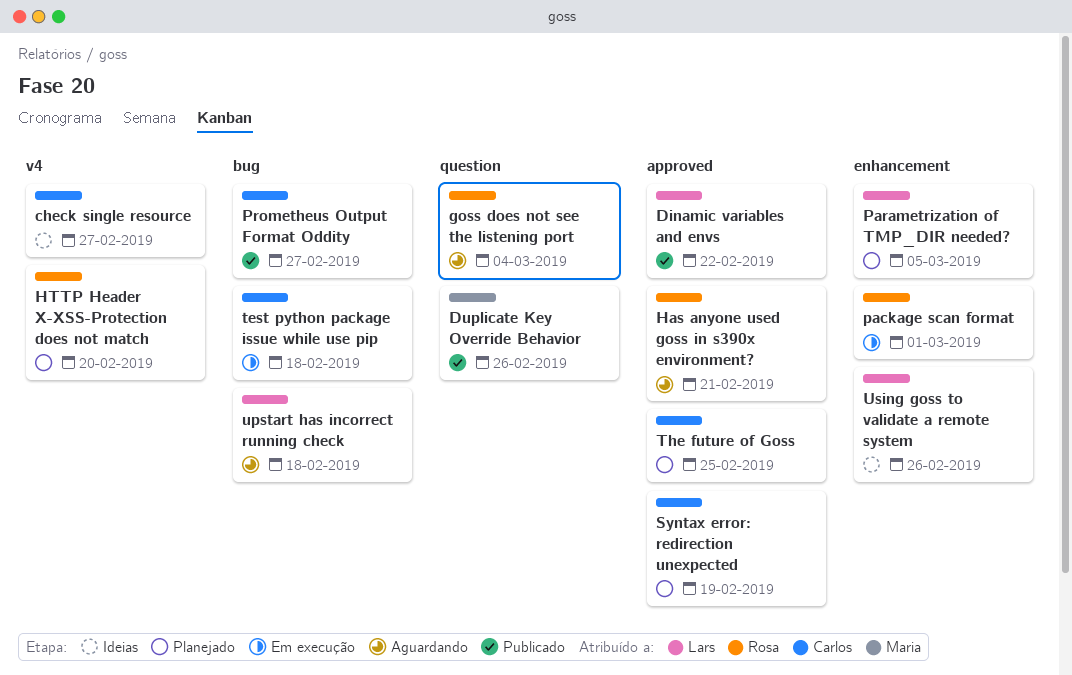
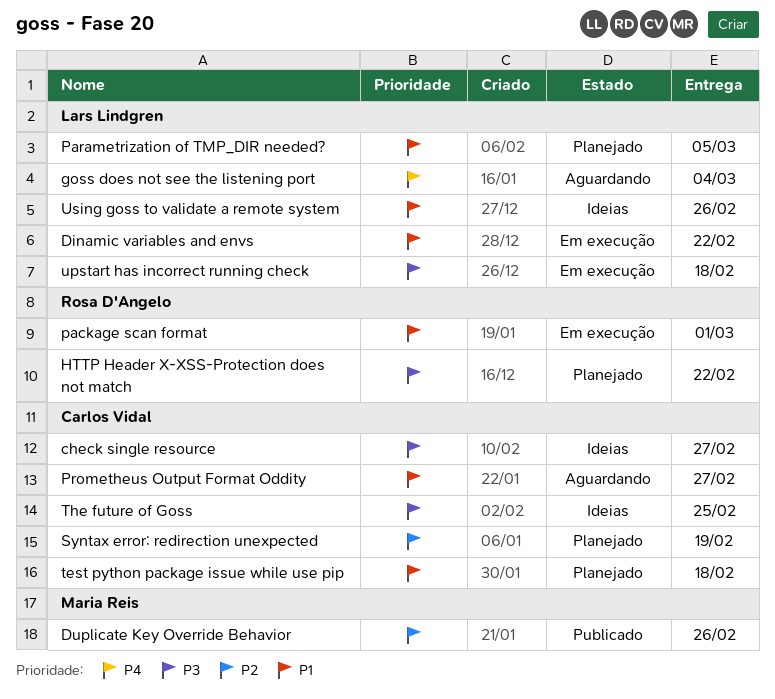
Dinamic variables and envs, status: Publicado -> Em execução
goss does not see the listening port, owner: Rosa D'Angelo -> Lars Lindgren
Has anyone used goss in s390x environment?: present -> none
HTTP Header X-XSS-Protection does not match, due: Feb 20 -> Feb 22
Prometheus Output Format Oddity, status: Publicado -> Aguardando
test python package issue while use pip, status: Em execução -> Planejado
The future of Goss, status: Planejado -> Ideias
upstart has incorrect running check, status: Aguardando -> Em execução

